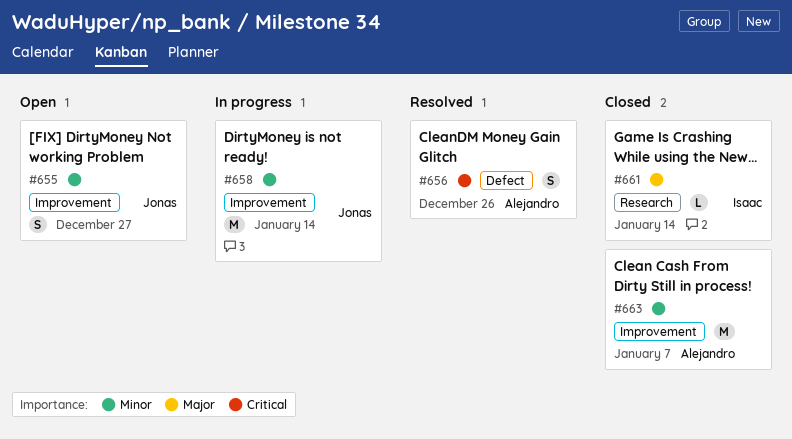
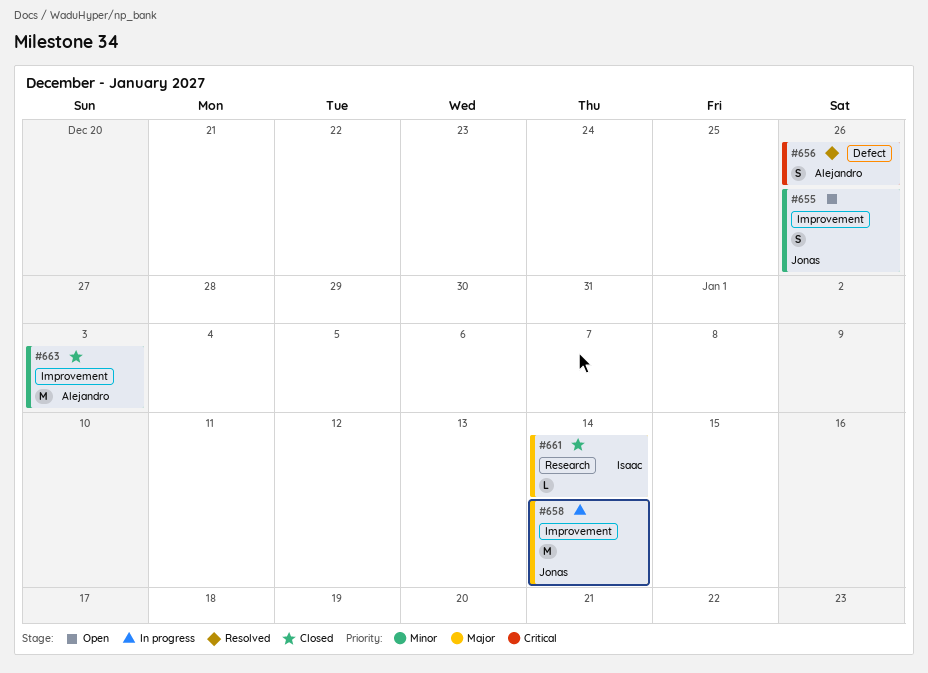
#655, due: Dec 27 -> Dec 26
#658, priority: Minor -> Major
#663, due: Jan 7 -> Jan 3

